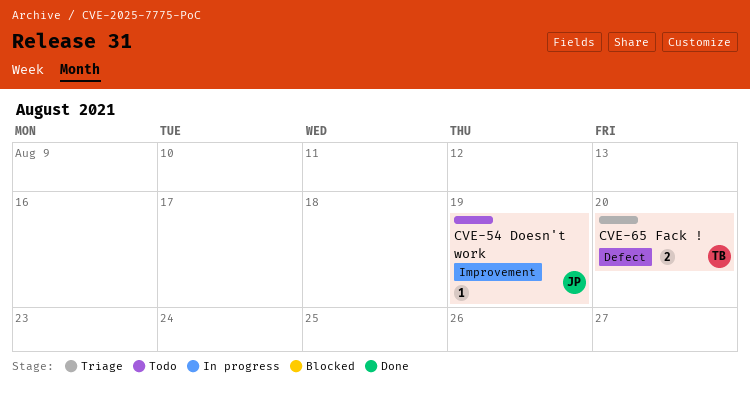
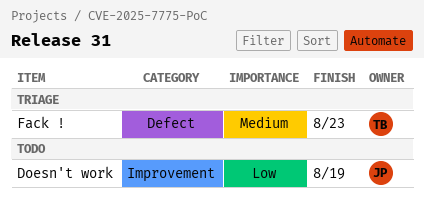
Fack !, due: Aug 20 -> Aug 23

